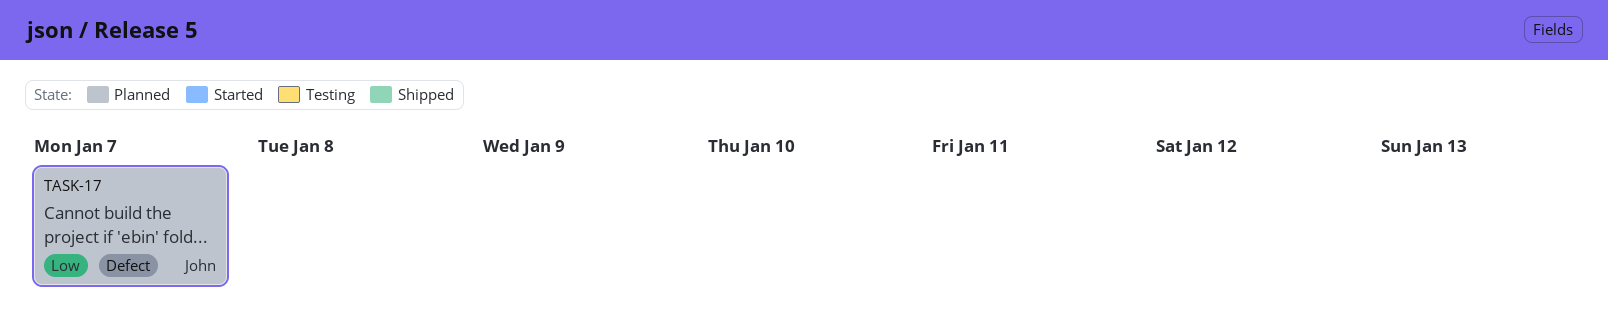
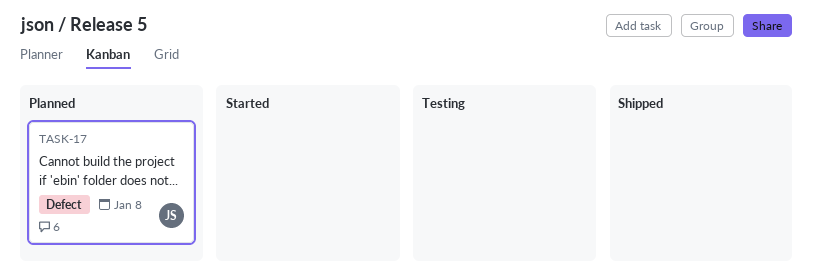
TASK-17, due: Jan 7 -> Jan 8

